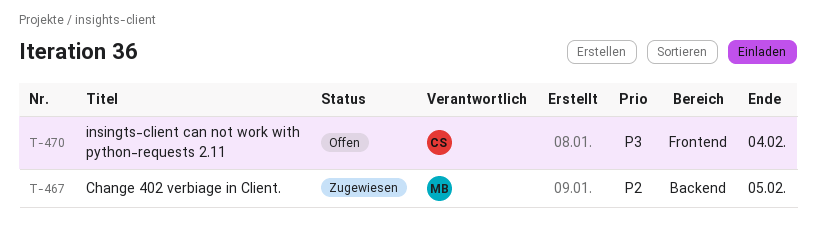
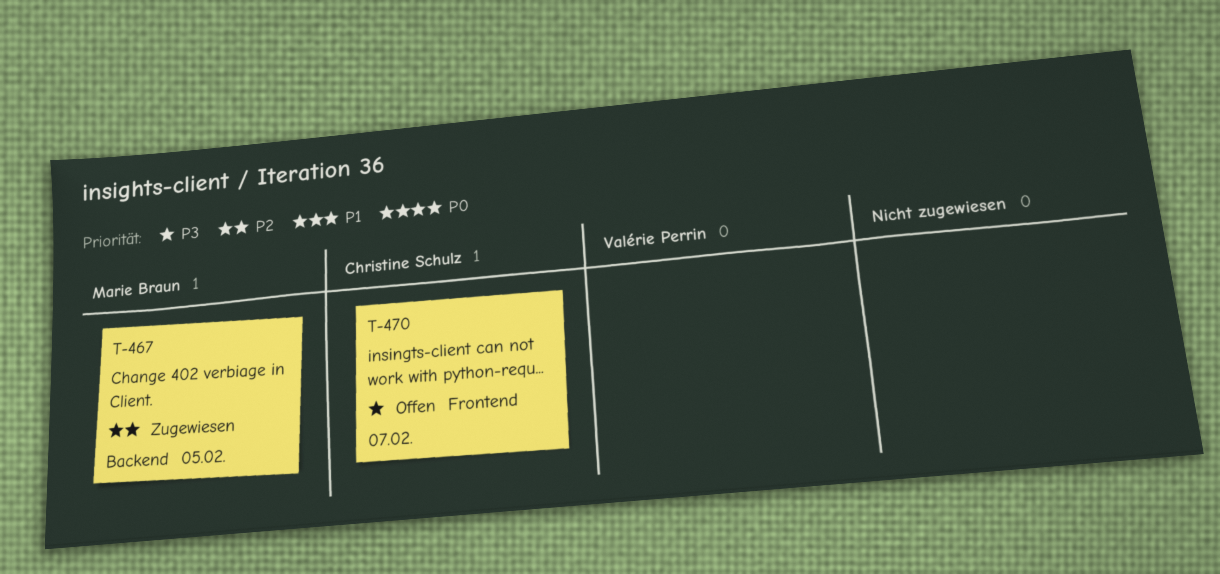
T-470, due: Feb 4 -> Feb 7

